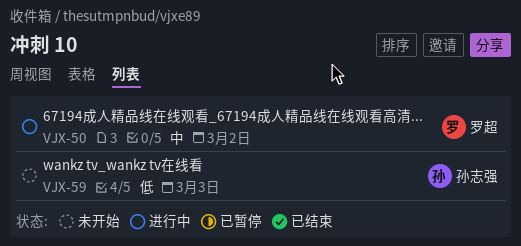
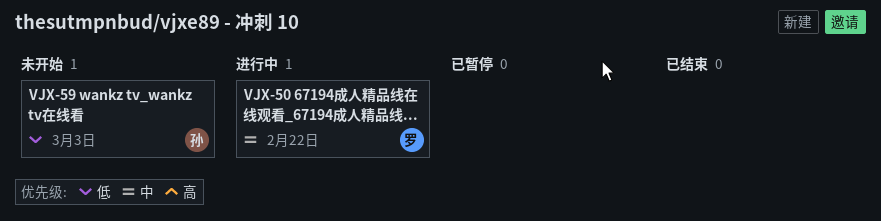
VJX-50, due: Mar 2 -> Feb 22

